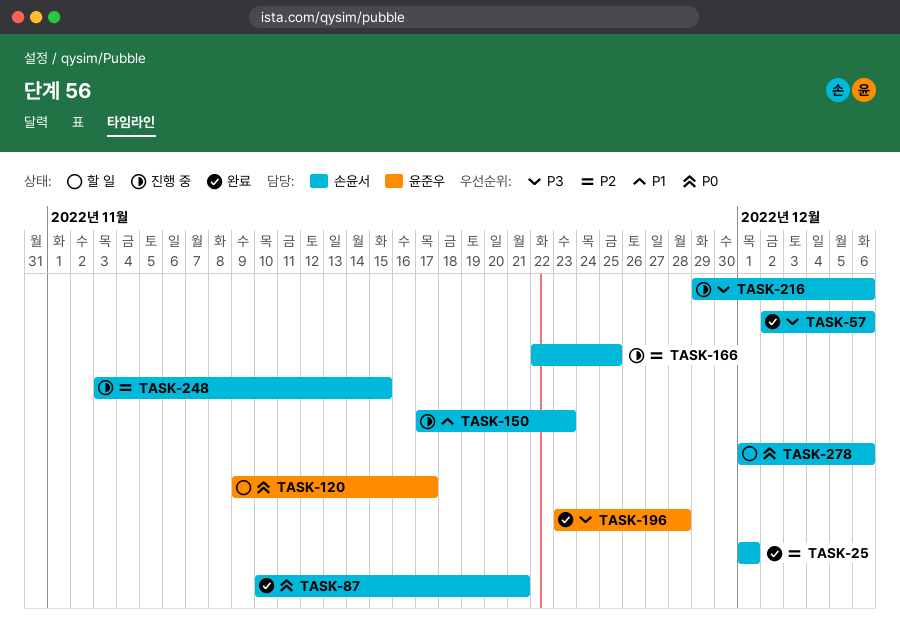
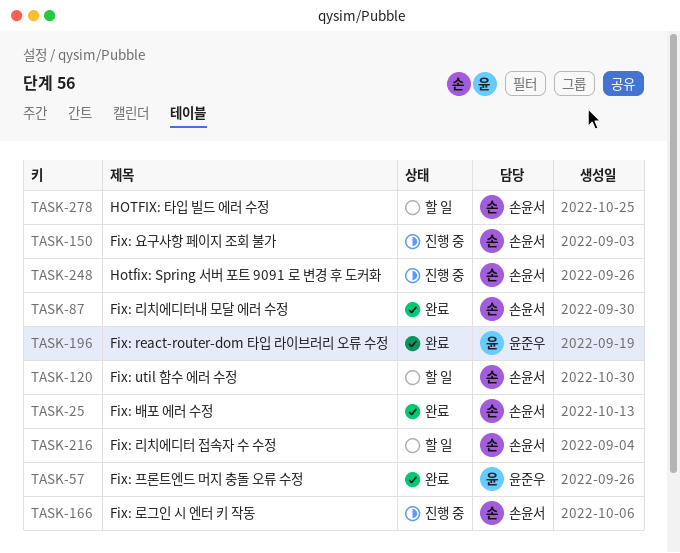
TASK-57, owner: 손윤서 -> 윤준우
TASK-120, owner: 윤준우 -> 손윤서
TASK-216, status: 진행 중 -> 할 일

